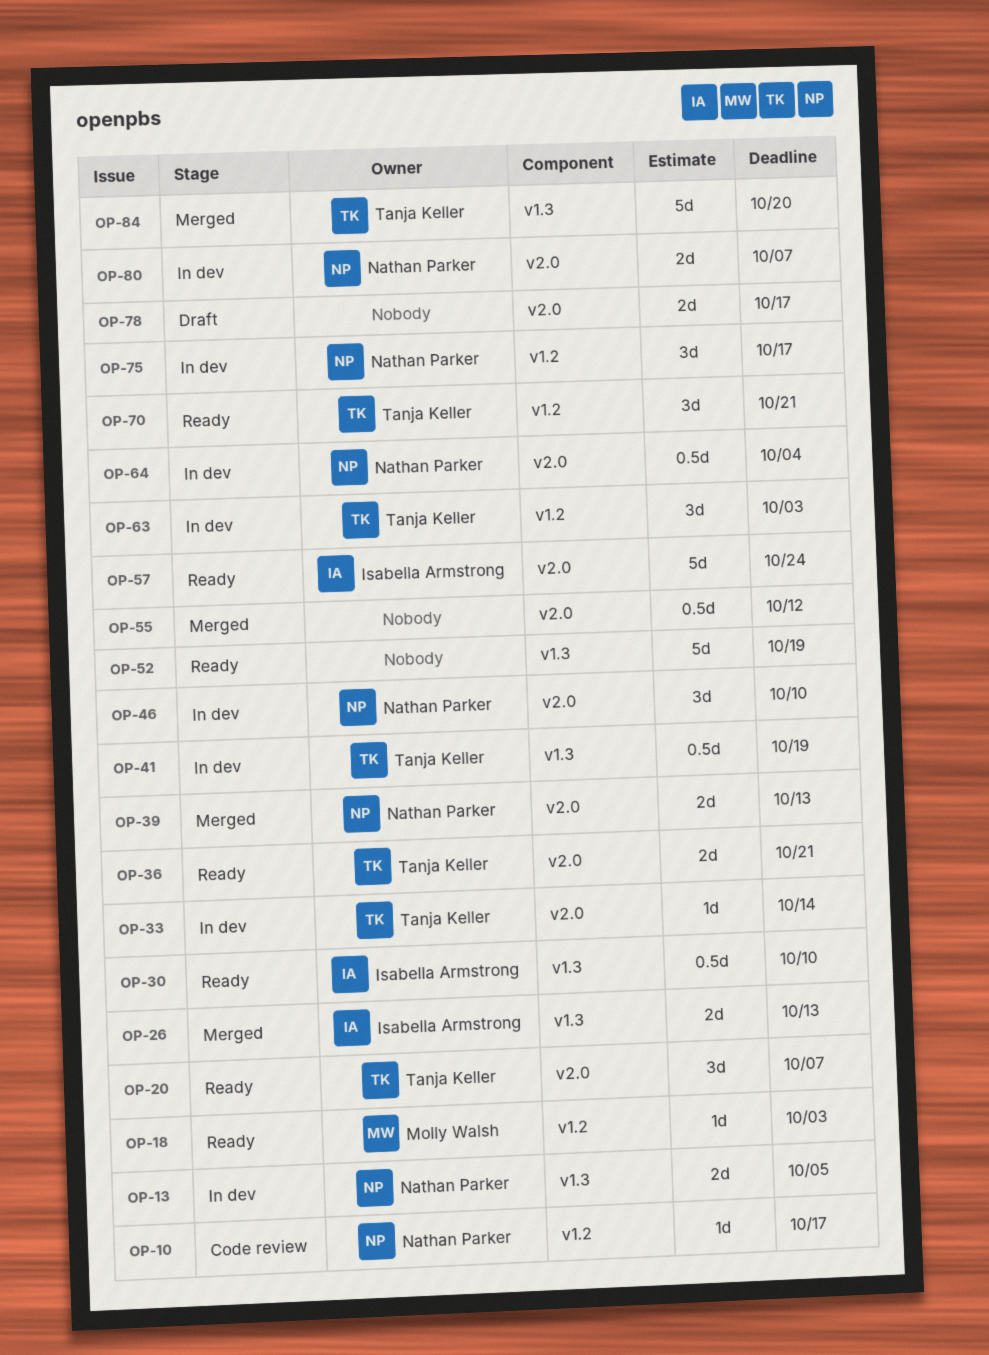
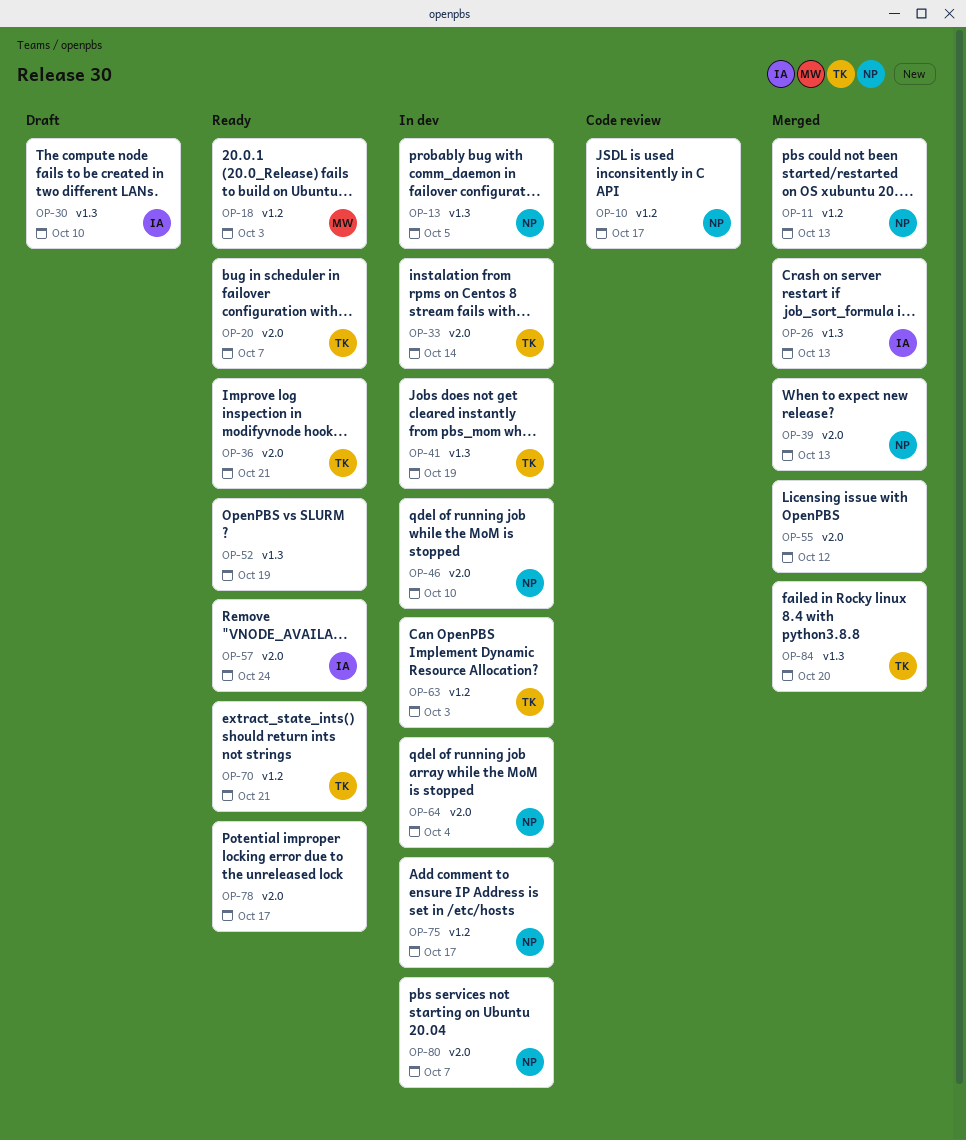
OP-11: none -> present
OP-30, status: Ready -> Draft
OP-78, status: Draft -> Ready

